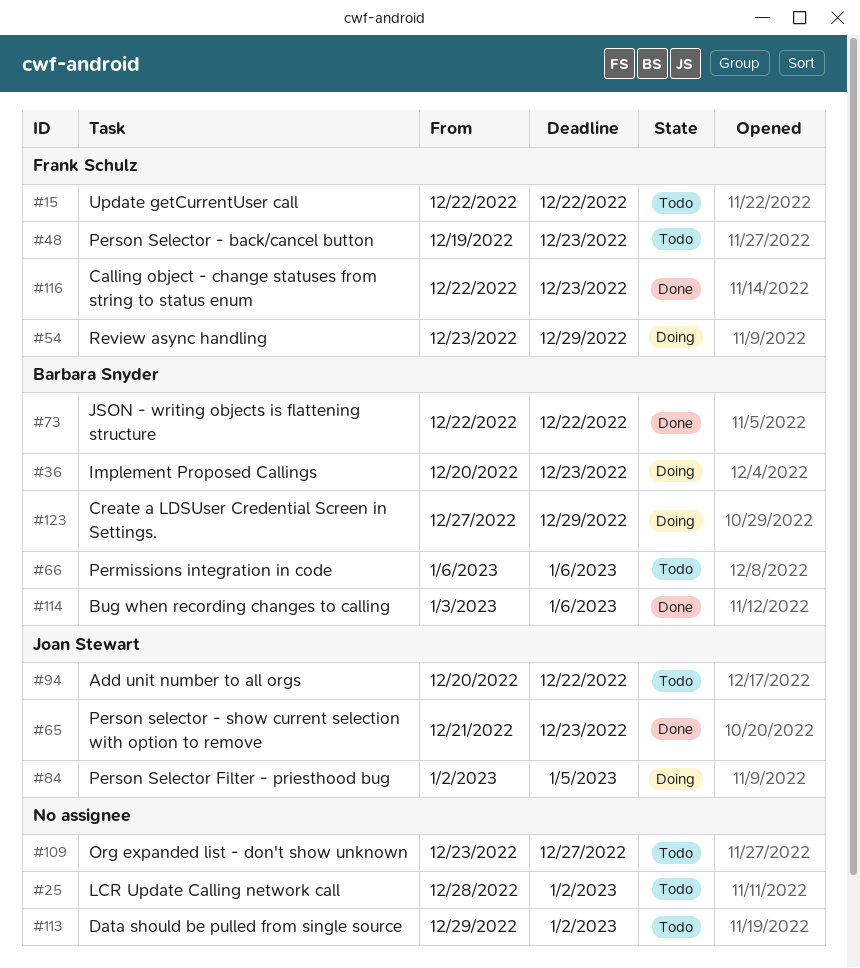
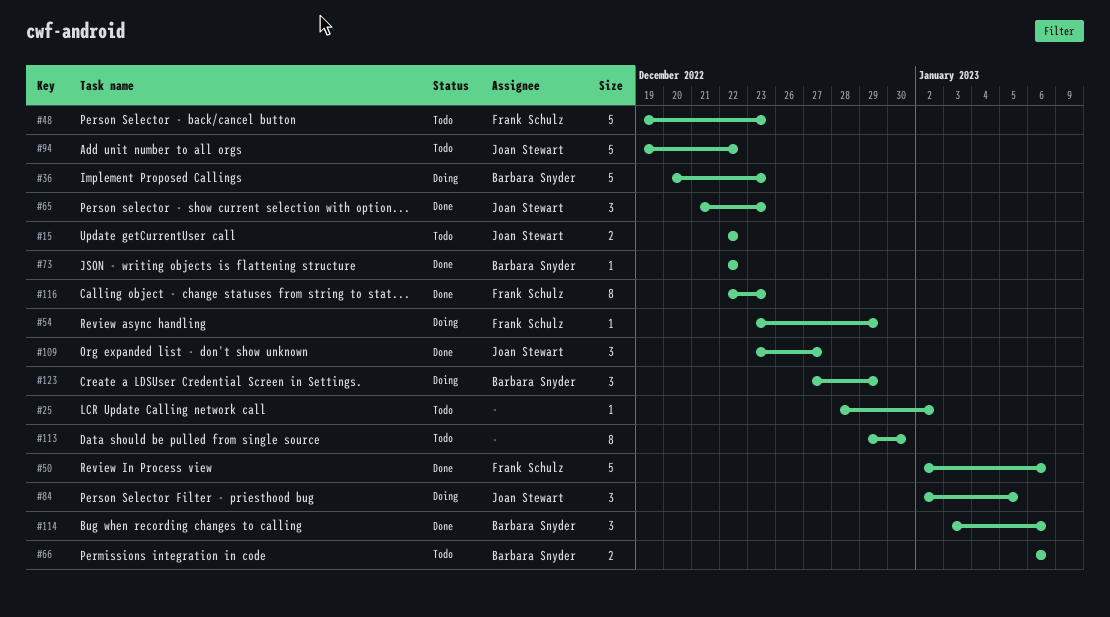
#15, owner: Frank Schulz -> Joan Stewart
#50: none -> present
#94, start: Dec 20 -> Dec 19
#109, status: Todo -> Done
#109, owner: none -> Joan Stewart
#113, due: Jan 2 -> Dec 30

